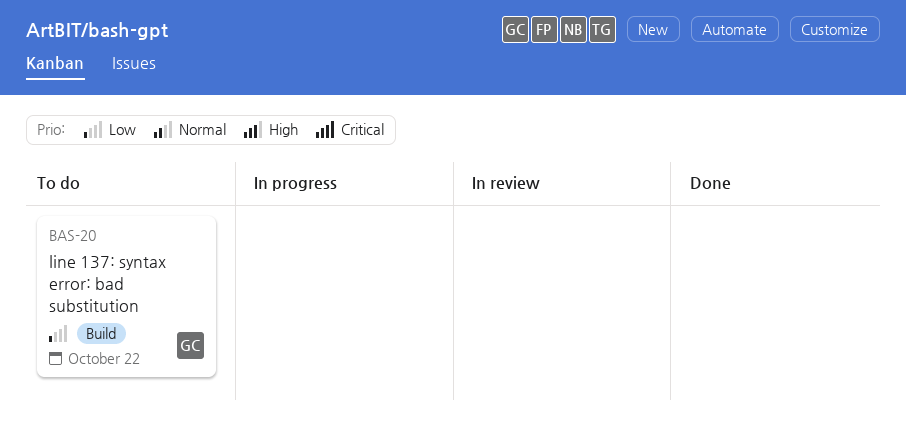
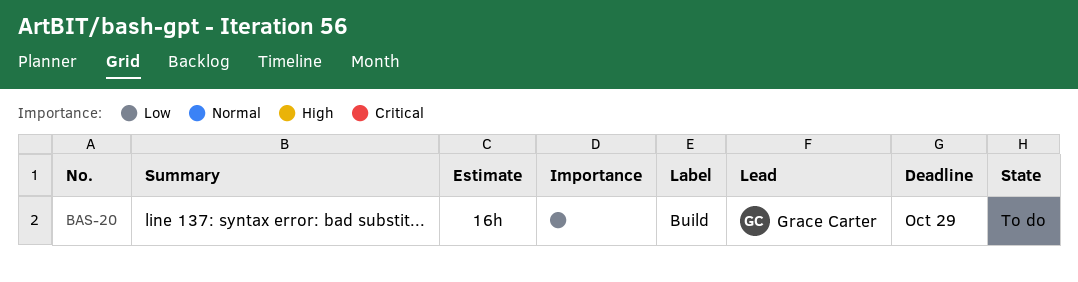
BAS-20, due: Oct 22 -> Oct 29

